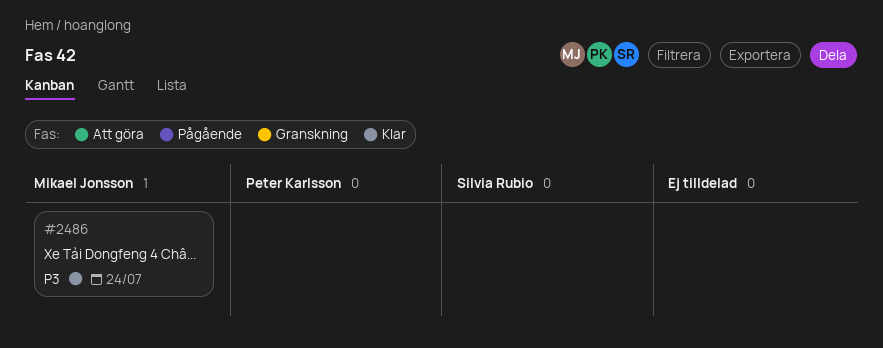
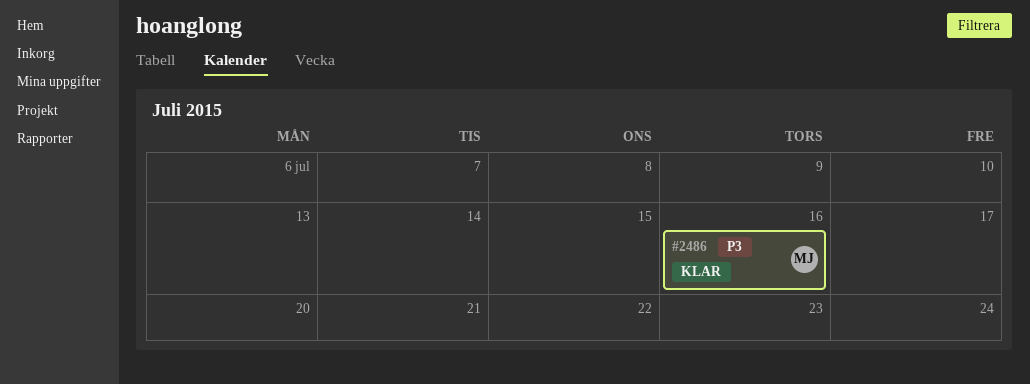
#2486, due: Jul 24 -> Jul 16

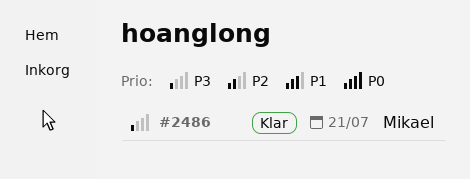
#2486, due: Jul 16 -> Jul 21

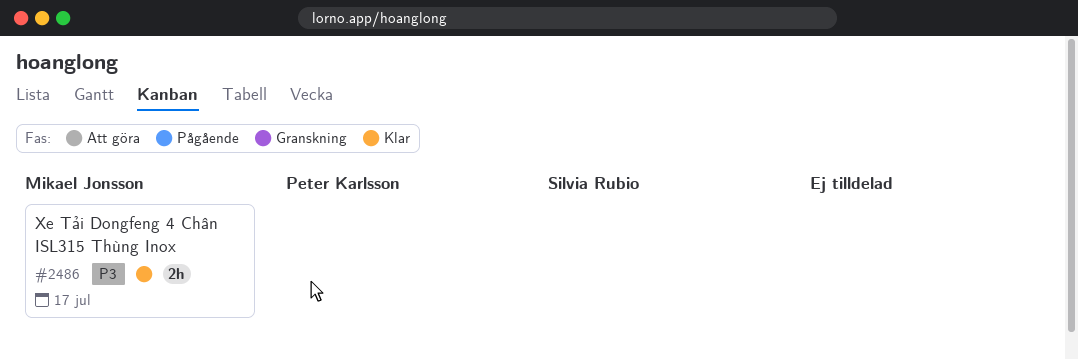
#2486, due: Jul 21 -> Jul 17

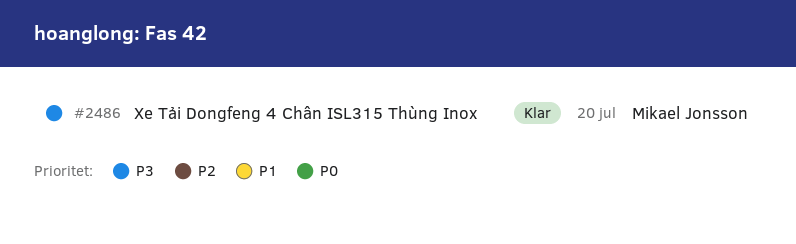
#2486, due: Jul 17 -> Jul 20

